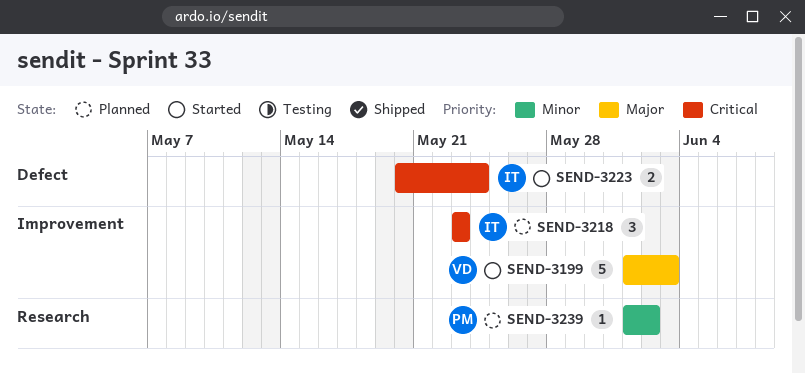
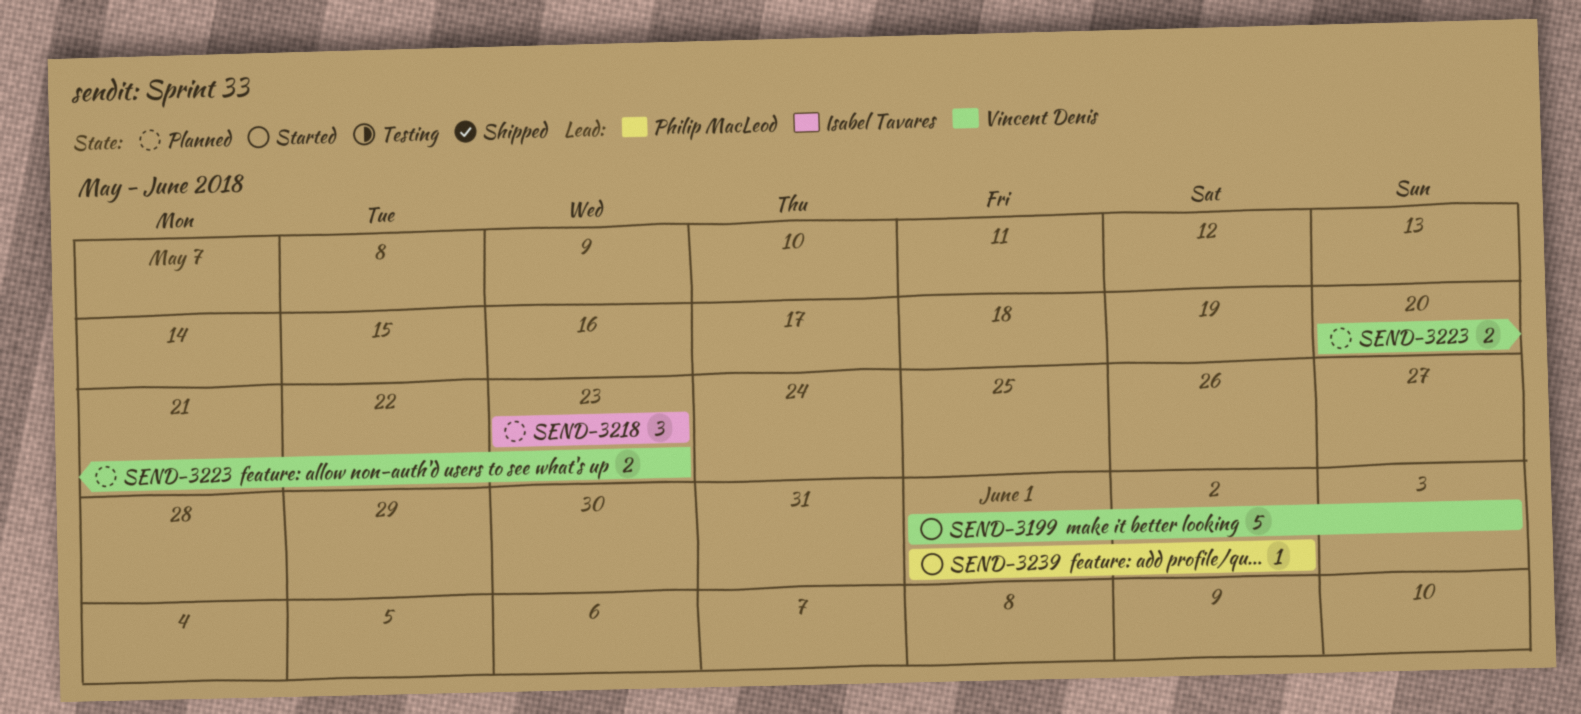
SEND-3223, status: Started -> Planned
SEND-3223, owner: Isabel Tavares -> Vincent Denis
SEND-3223, due: May 24 -> May 23
SEND-3239, status: Planned -> Started

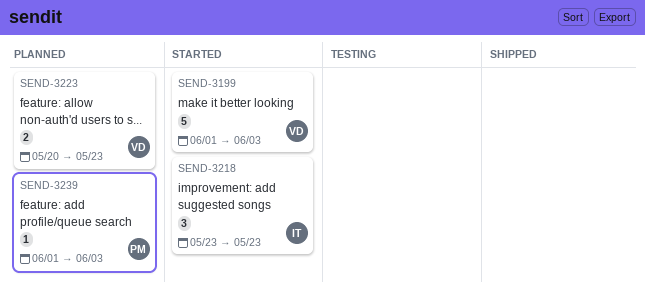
SEND-3218, status: Planned -> Started
SEND-3239, status: Started -> Planned
SEND-3239, due: Jun 2 -> Jun 3

